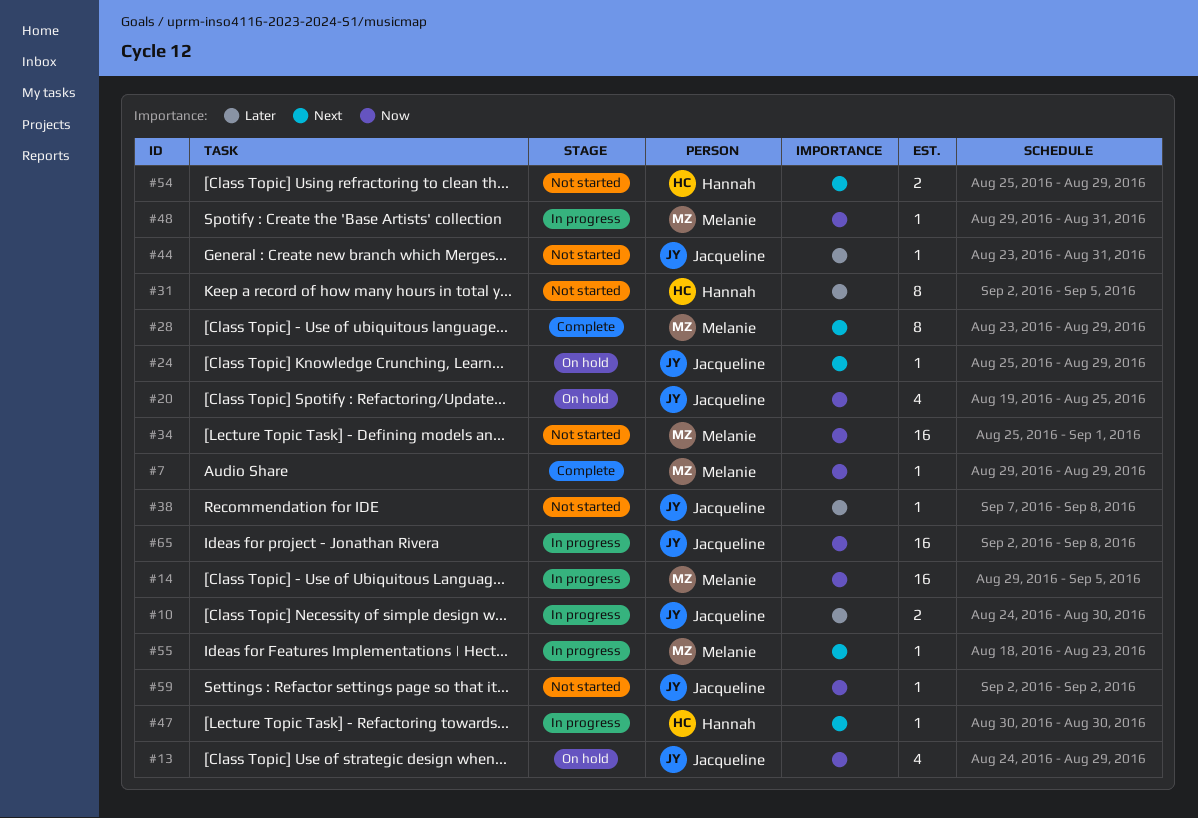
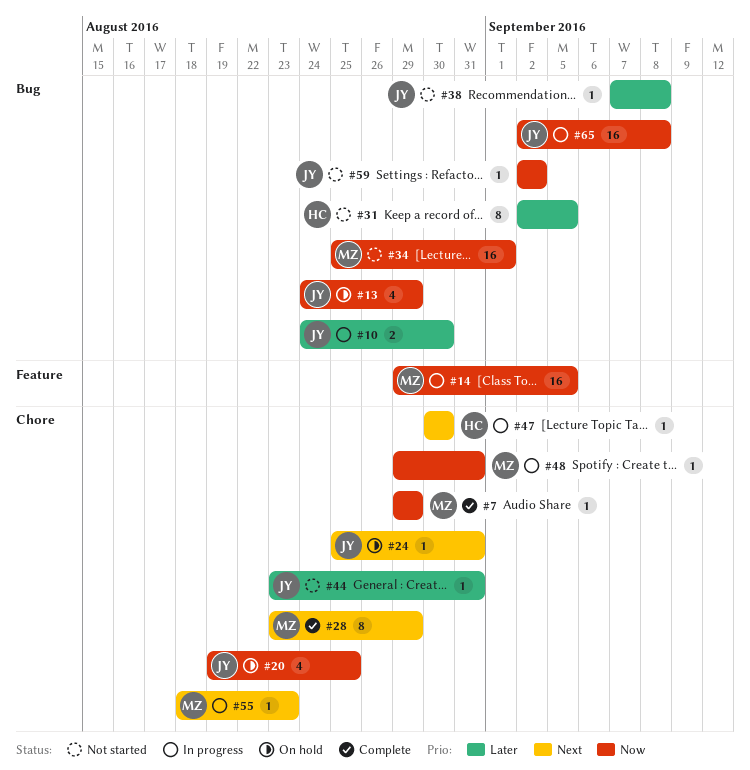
#24, due: Aug 29 -> Aug 31
#54: present -> none

